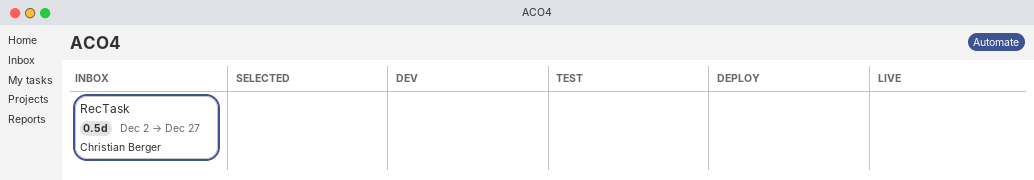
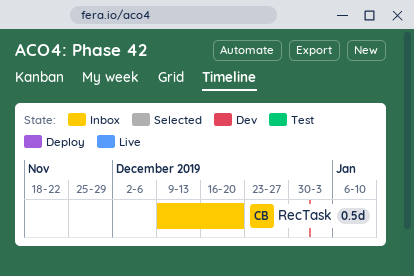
RecTask, start: Dec 2 -> Dec 9
RecTask, due: Dec 27 -> Dec 20

